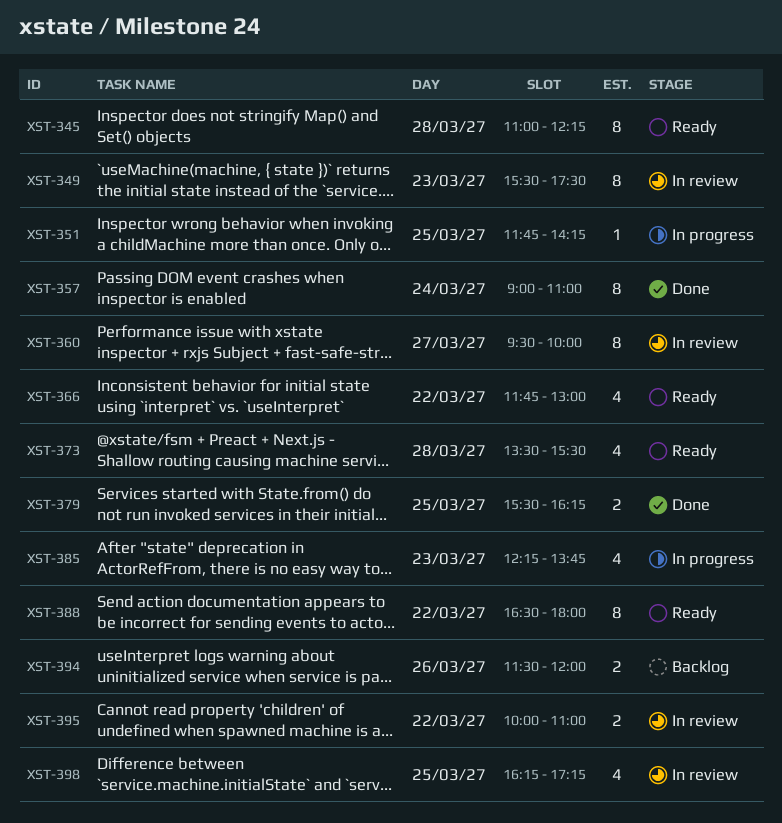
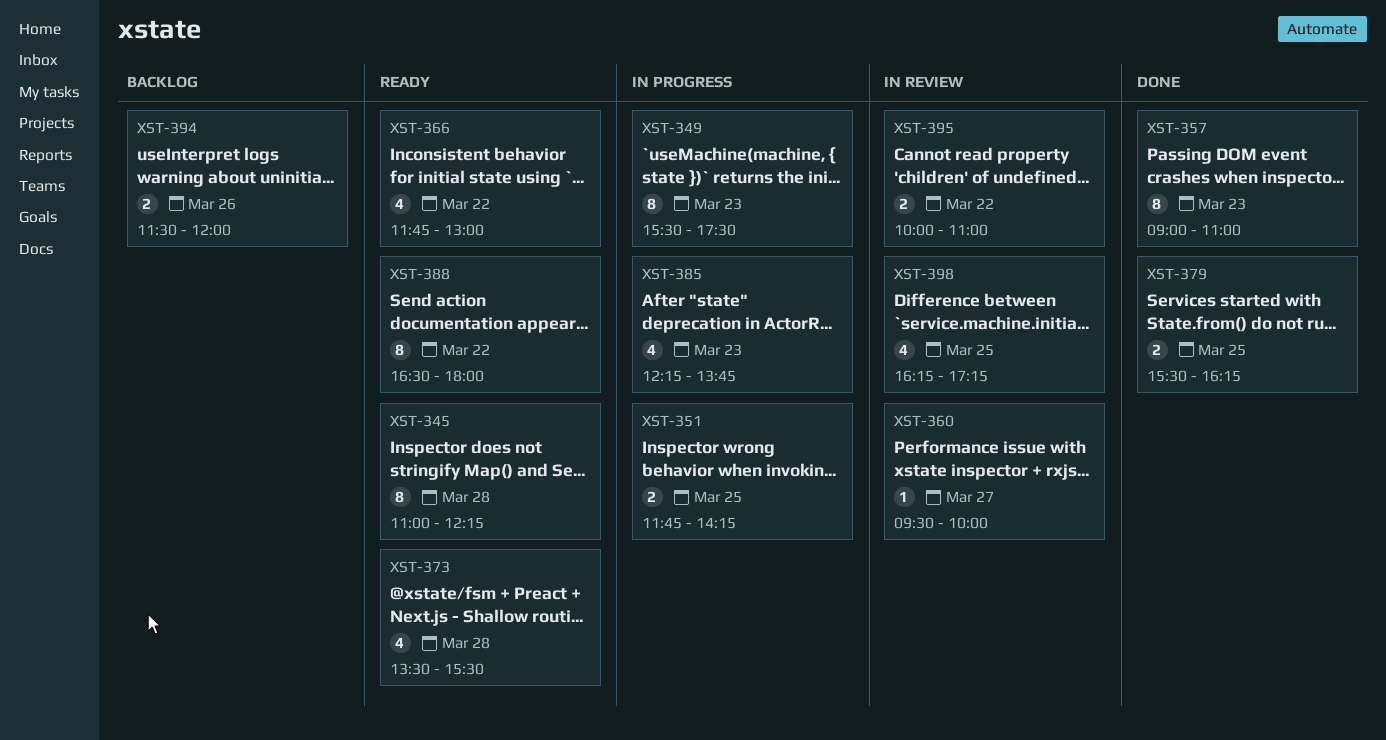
XST-349, status: In review -> In progress
XST-351, estimate: 1 -> 2
XST-357, day: Mar 24 -> Mar 23
XST-360, estimate: 8 -> 1

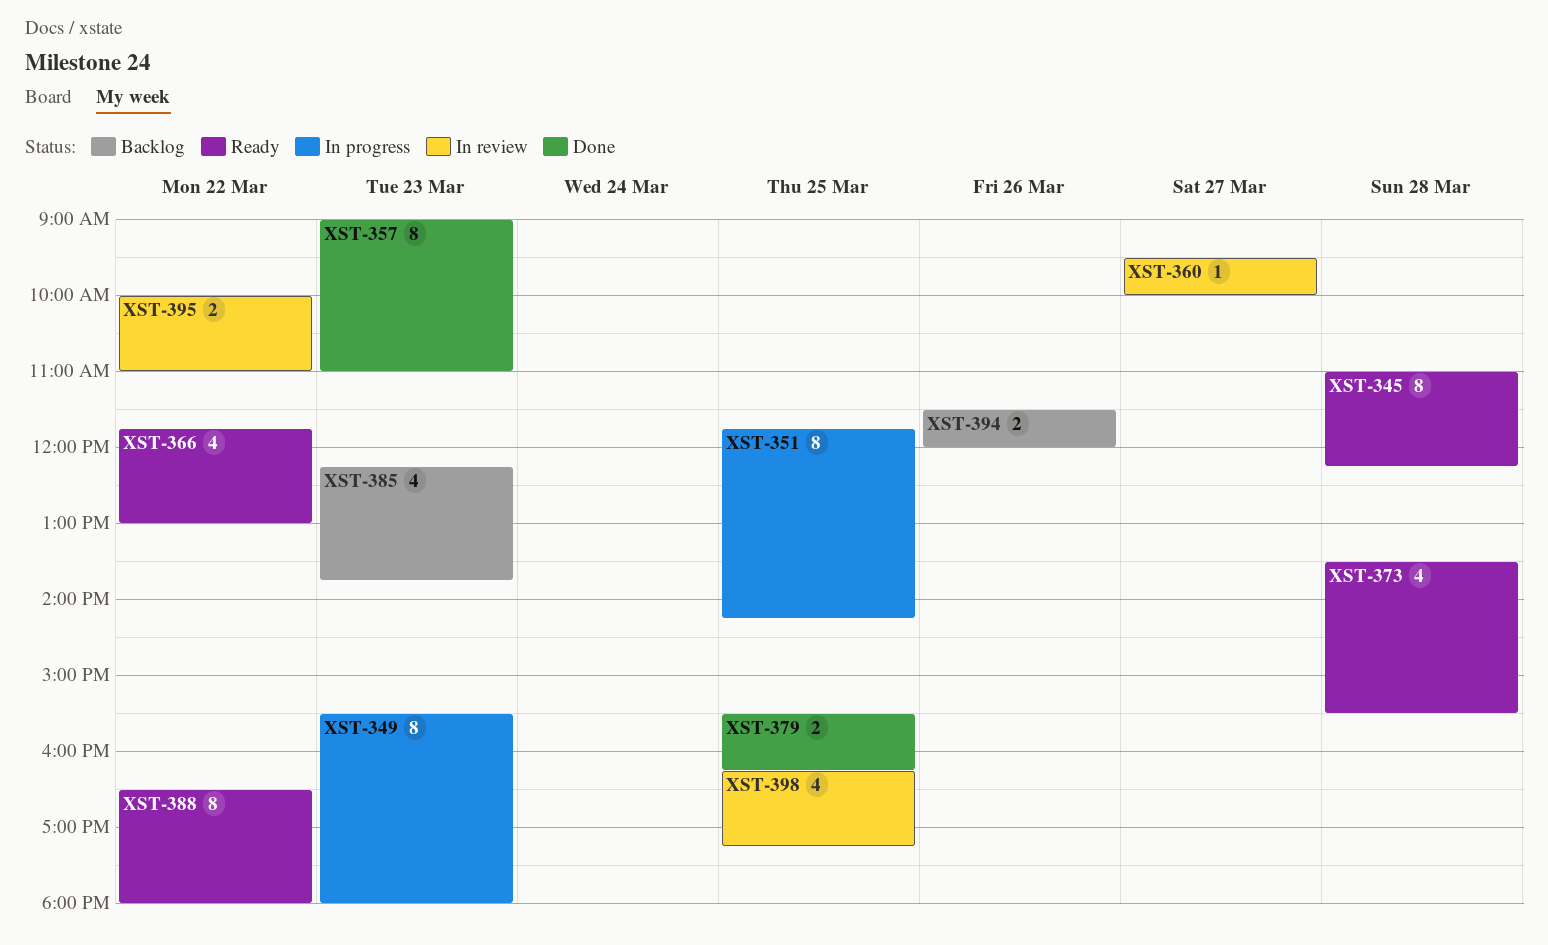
XST-349, ends: 17:30 -> 18:00
XST-351, estimate: 2 -> 8
XST-385, status: In progress -> Backlog

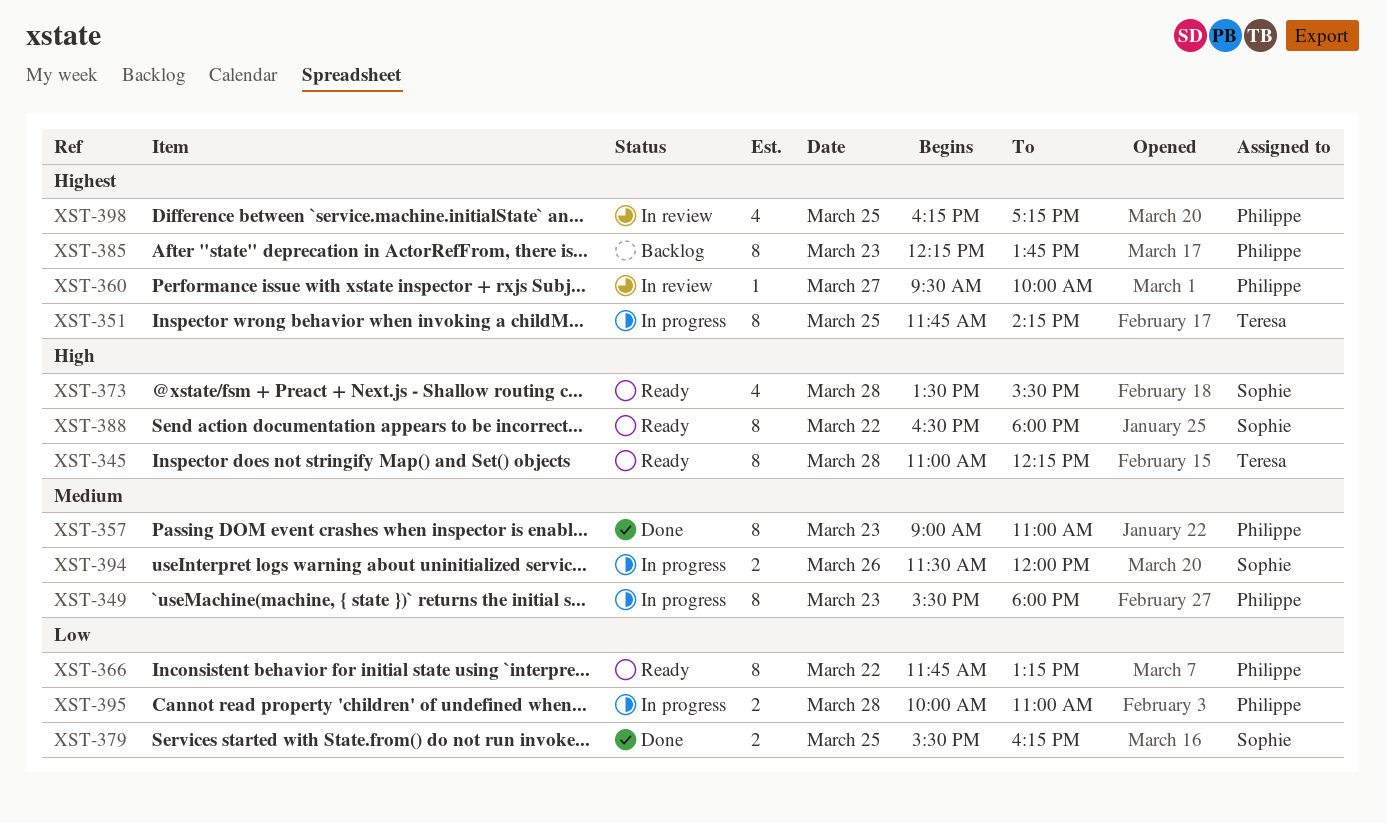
XST-366, estimate: 4 -> 8
XST-366, ends: 13:00 -> 13:15
XST-385, estimate: 4 -> 8
XST-394, status: Backlog -> In progress
XST-395, status: In review -> In progress
XST-395, day: Mar 22 -> Mar 28

